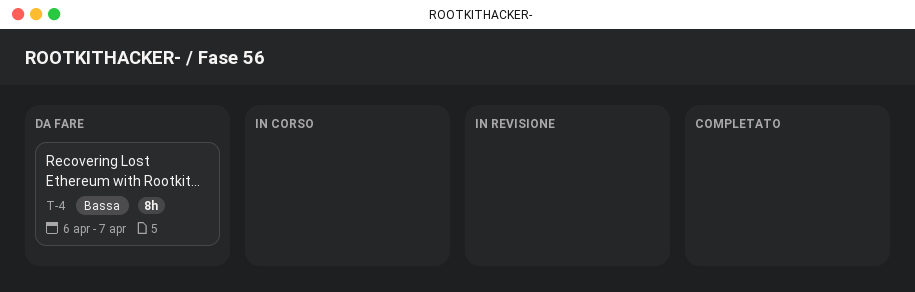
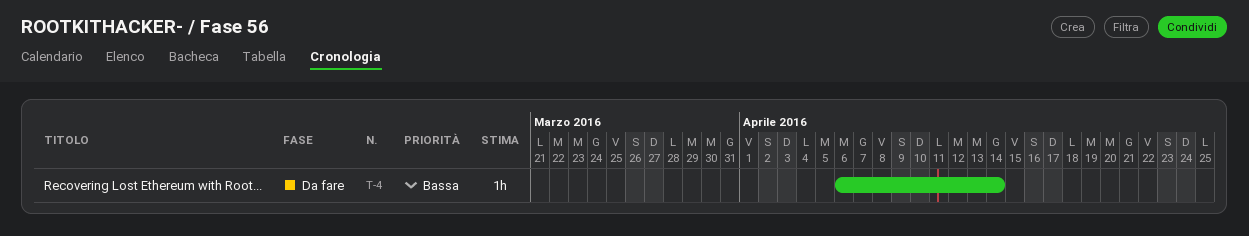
T-4, estimate: 8h -> 1h
T-4, due: Apr 7 -> Apr 14

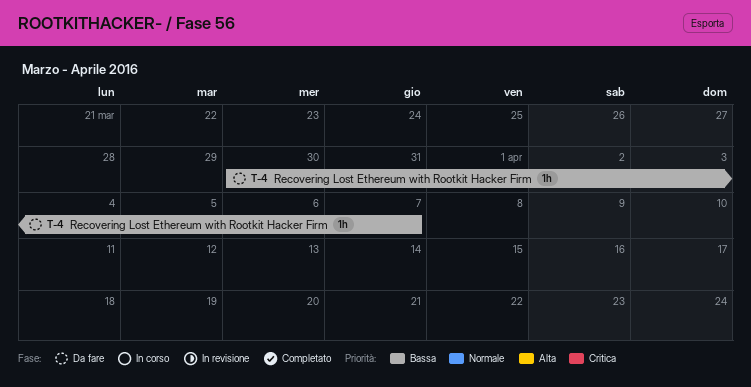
T-4, start: Apr 6 -> Mar 30
T-4, due: Apr 14 -> Apr 7

